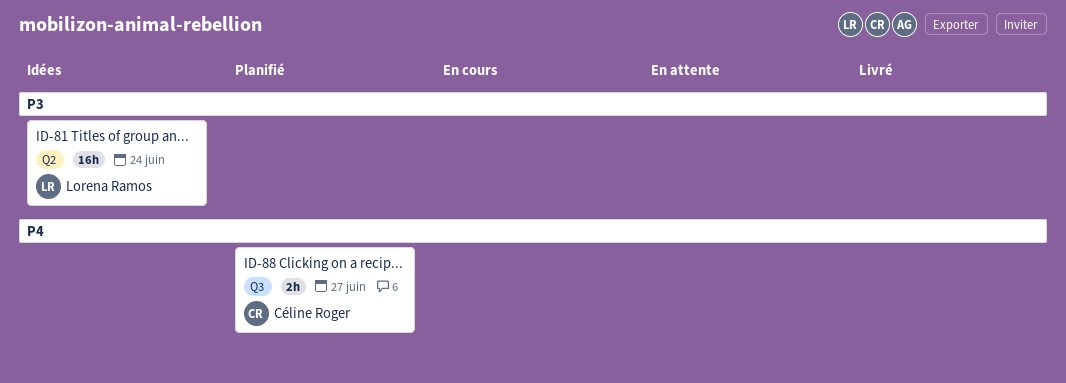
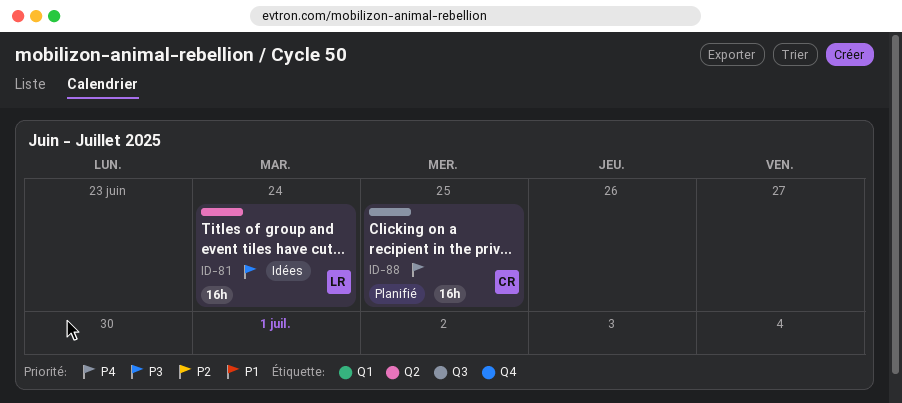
ID-88, estimate: 2h -> 16h
ID-88, due: Jun 27 -> Jun 25

